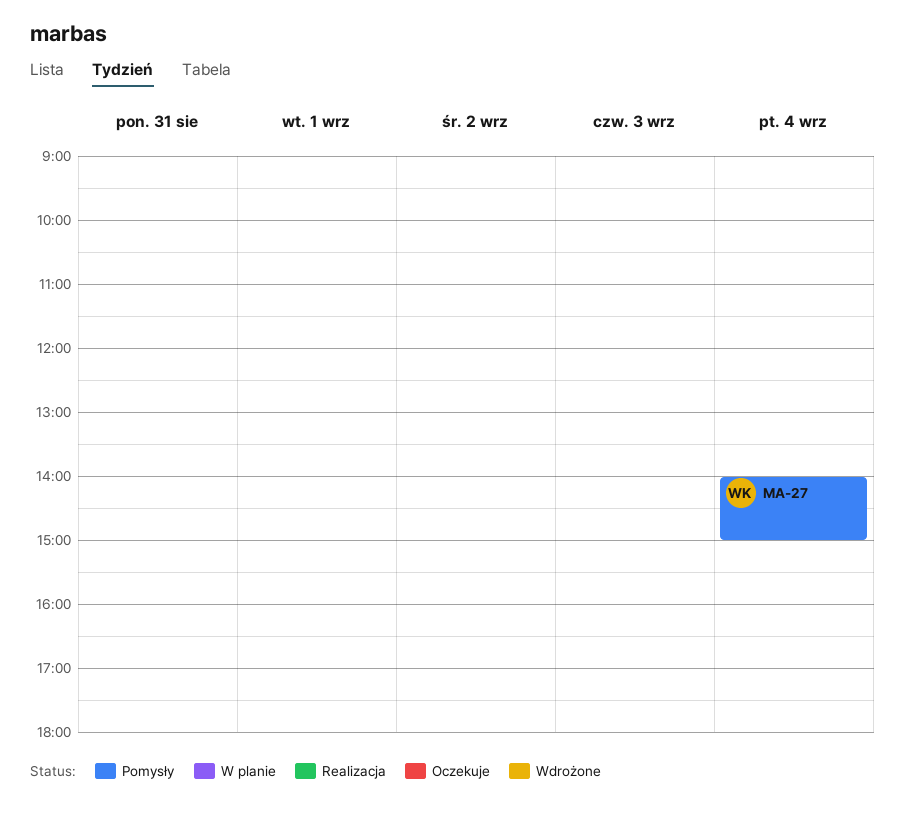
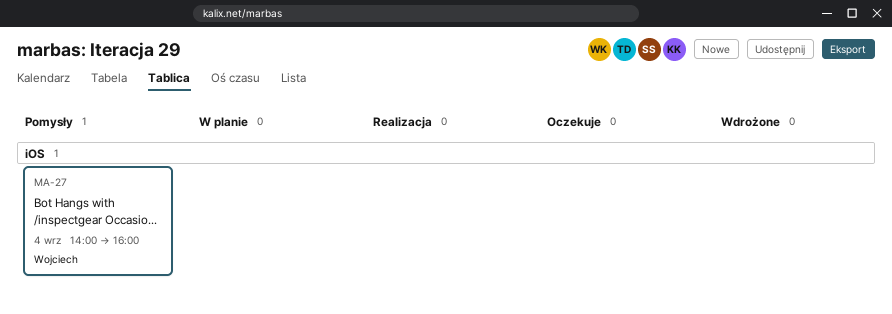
MA-27, ends: 15:00 -> 16:00

